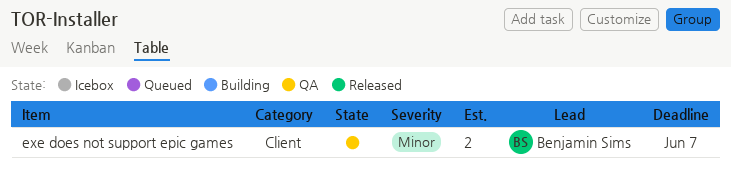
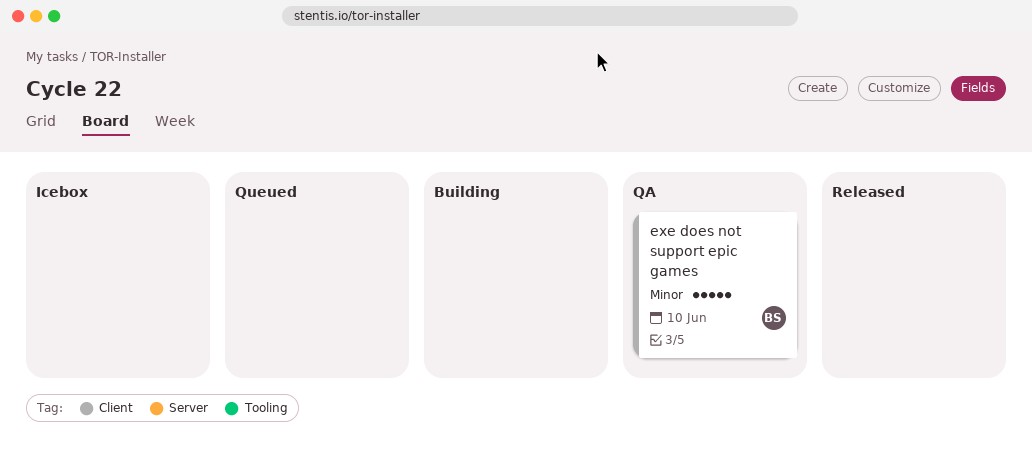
exe does not support epic games, estimate: 2 -> 5
exe does not support epic games, due: Jun 7 -> Jun 10

